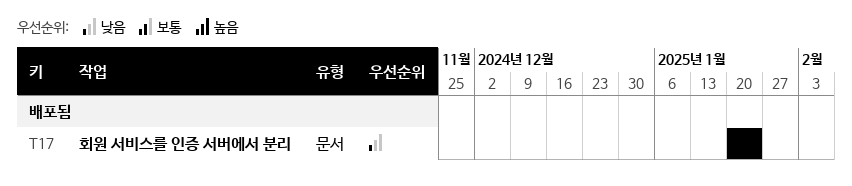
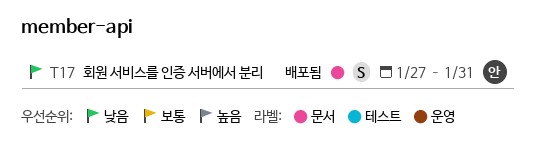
T17, start: Jan 20 -> Jan 27
T17, due: Jan 24 -> Jan 31

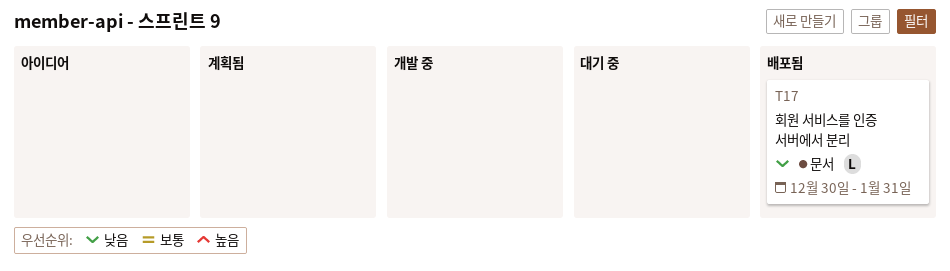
T17, estimate: S -> L
T17, start: Jan 27 -> Dec 30

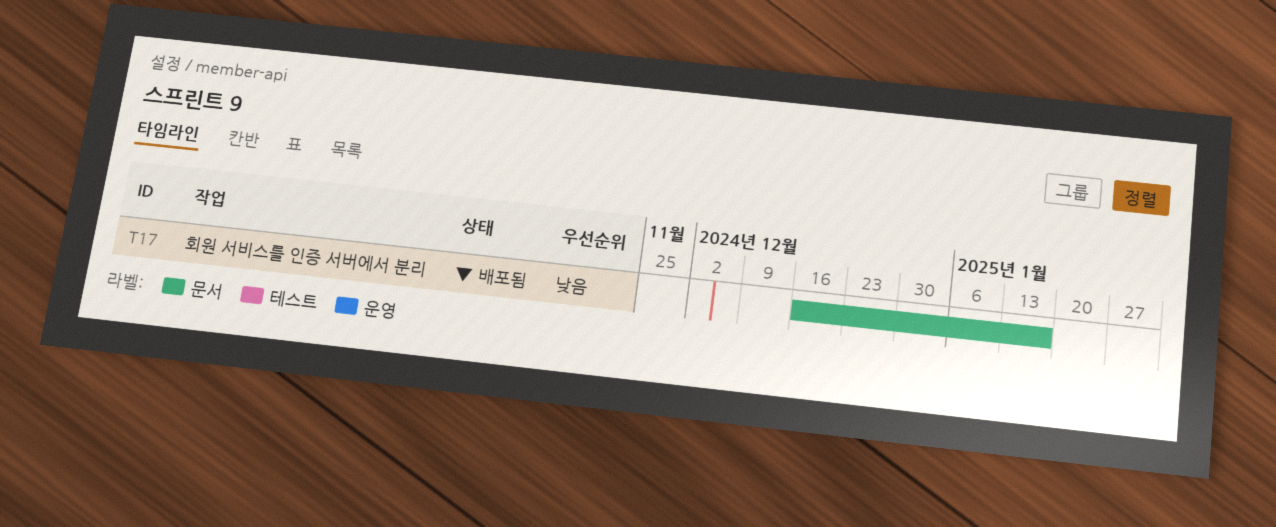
T17, start: Dec 30 -> Dec 16
T17, due: Jan 31 -> Jan 17

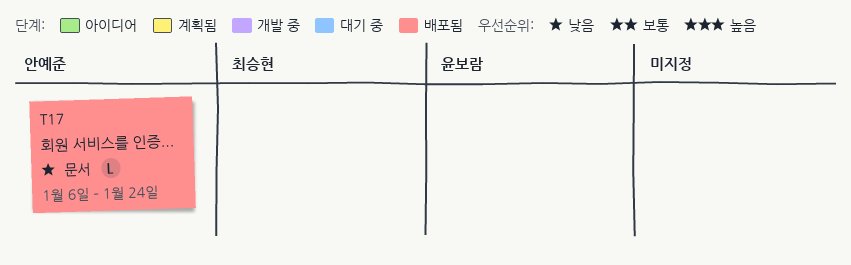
T17, start: Dec 16 -> Jan 6
T17, due: Jan 17 -> Jan 24

